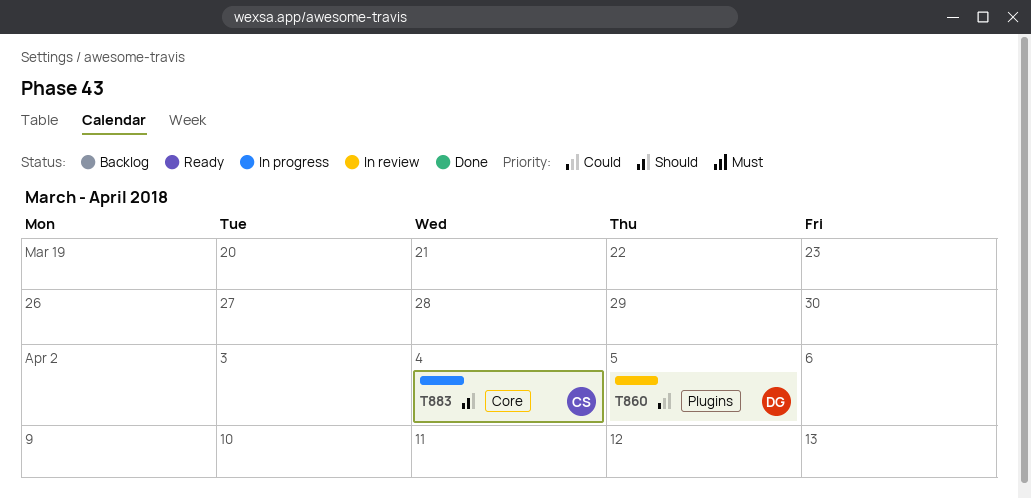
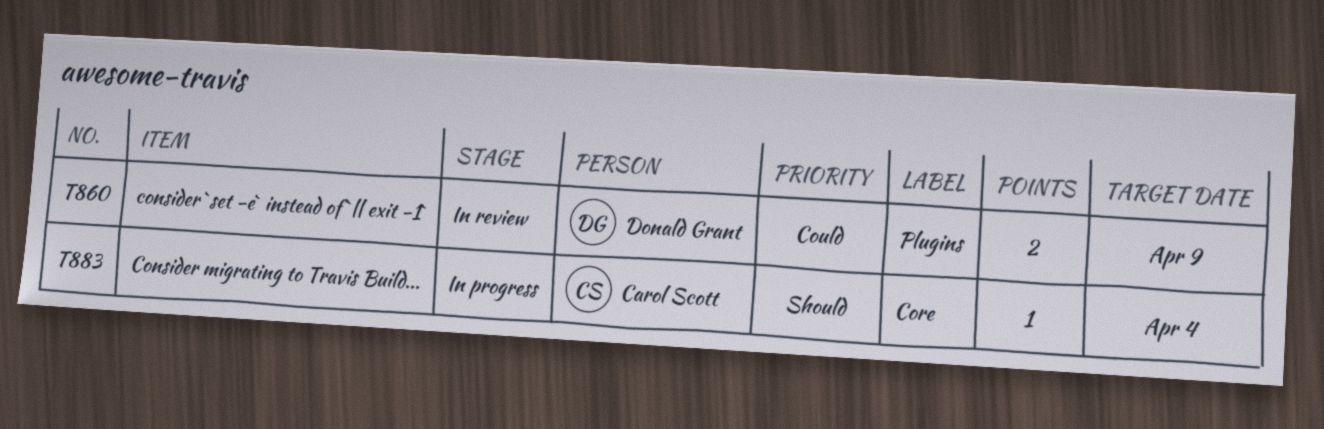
T860, due: Apr 5 -> Apr 9

